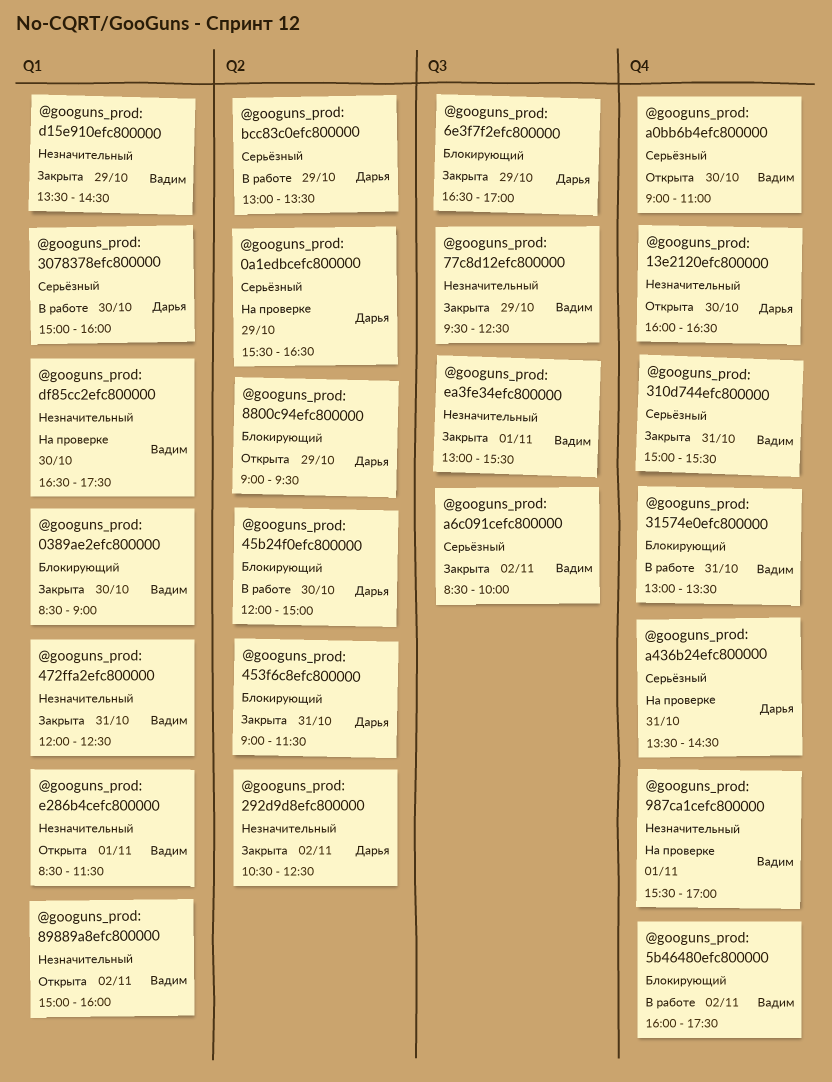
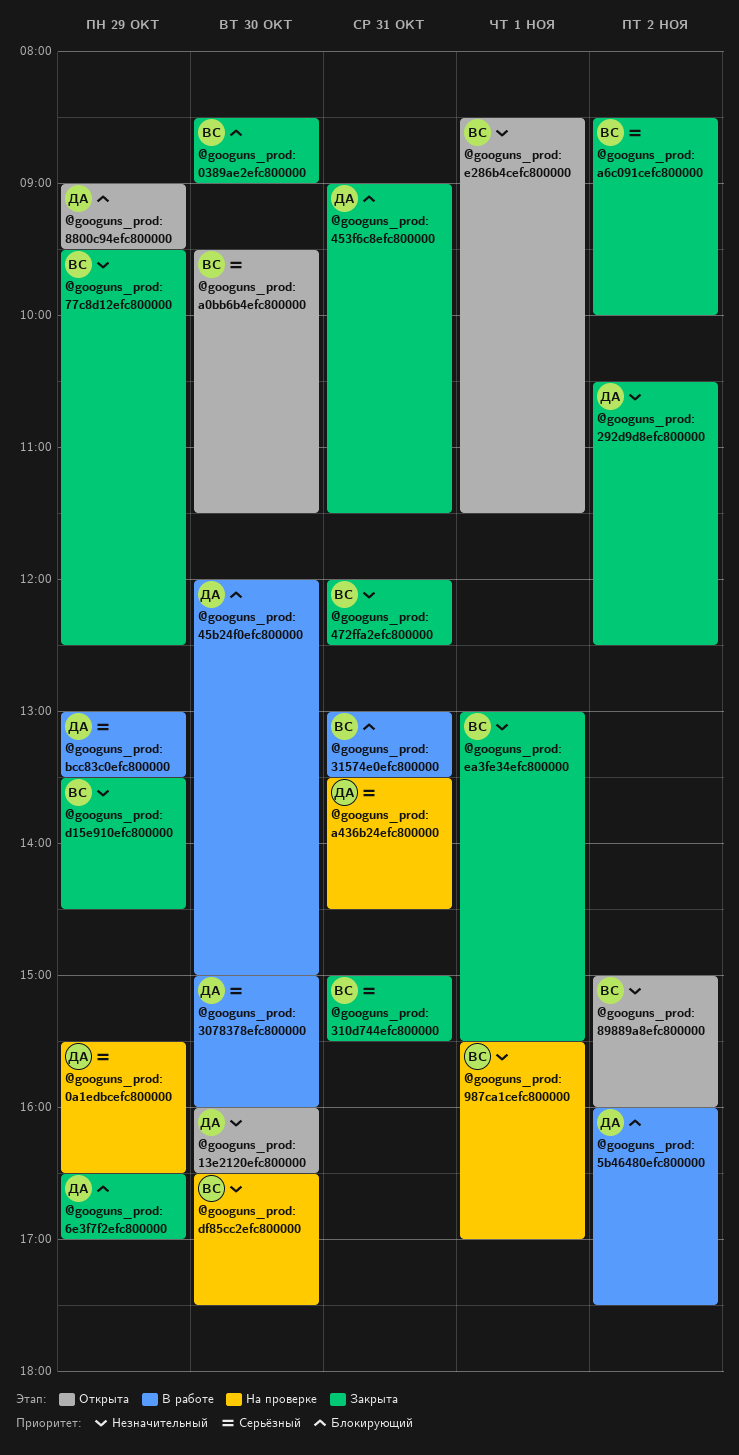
@googuns_prod: 5b46480efc800000, owner: Вадим -> Дарья
@googuns_prod: a0bb6b4efc800000, begins: 09:00 -> 09:30
@googuns_prod: a0bb6b4efc800000, ends: 11:00 -> 11:30

